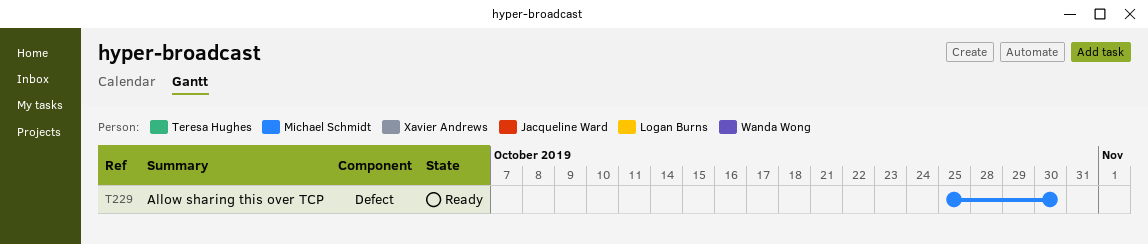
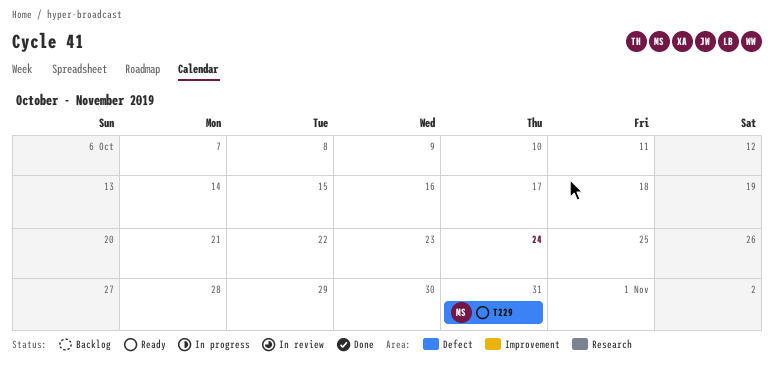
T229, start: Oct 25 -> Oct 31
T229, due: Oct 30 -> Oct 31

